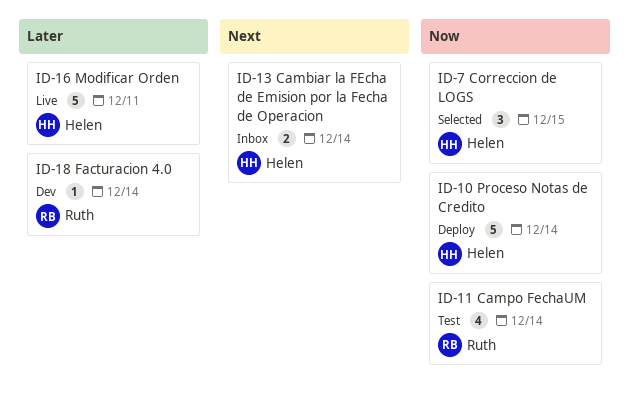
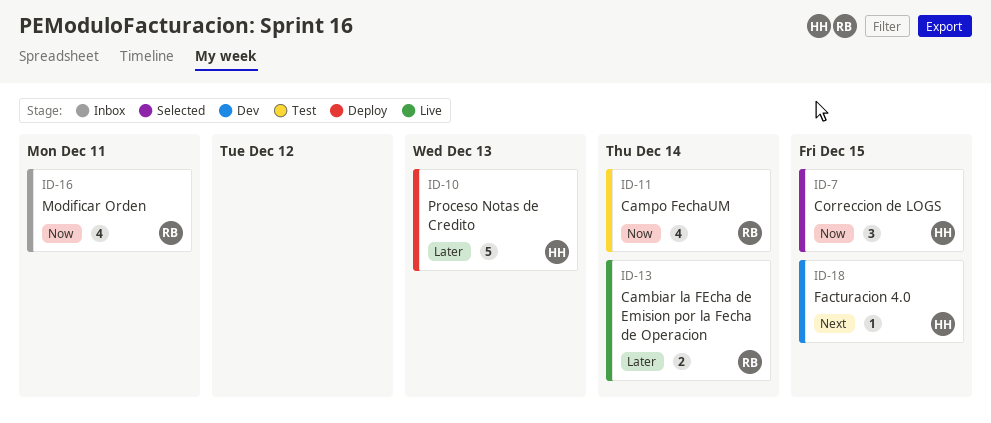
ID-10, priority: Now -> Later
ID-10, due: Dec 14 -> Dec 13
ID-13, status: Inbox -> Live
ID-13, owner: Helen -> Ruth
ID-13, priority: Next -> Later
ID-16, status: Live -> Inbox
ID-16, owner: Helen -> Ruth
ID-16, priority: Later -> Now
ID-16, estimate: 5 -> 4
ID-18, owner: Ruth -> Helen
ID-18, priority: Later -> Next
ID-18, due: Dec 14 -> Dec 15

